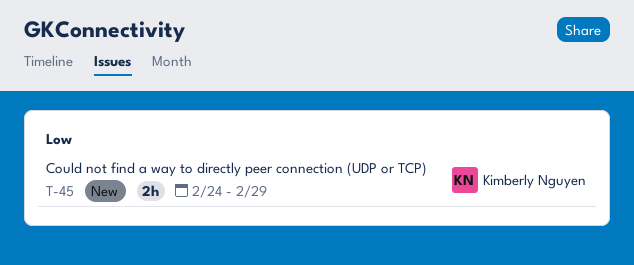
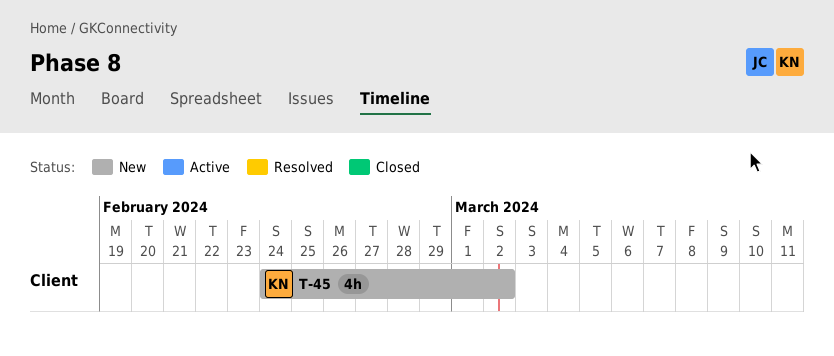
T-45, estimate: 2h -> 4h
T-45, due: Feb 29 -> Mar 2

